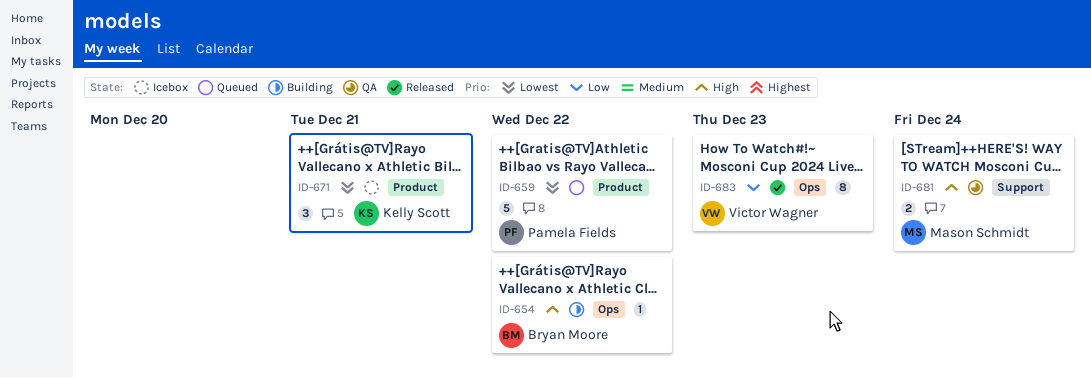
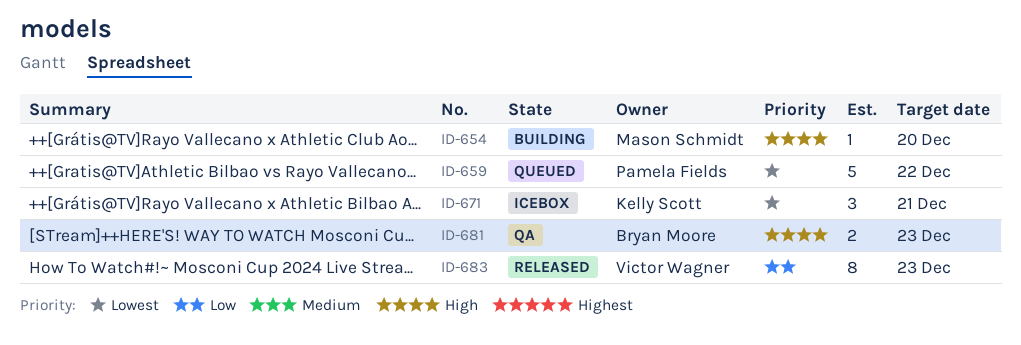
ID-654, owner: Bryan Moore -> Mason Schmidt
ID-654, due: Dec 22 -> Dec 20
ID-681, owner: Mason Schmidt -> Bryan Moore
ID-681, due: Dec 24 -> Dec 23

